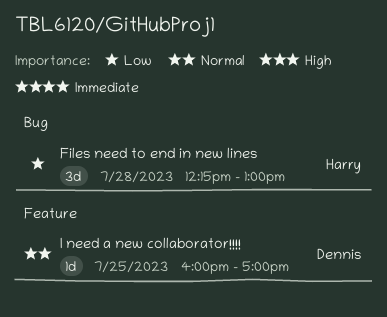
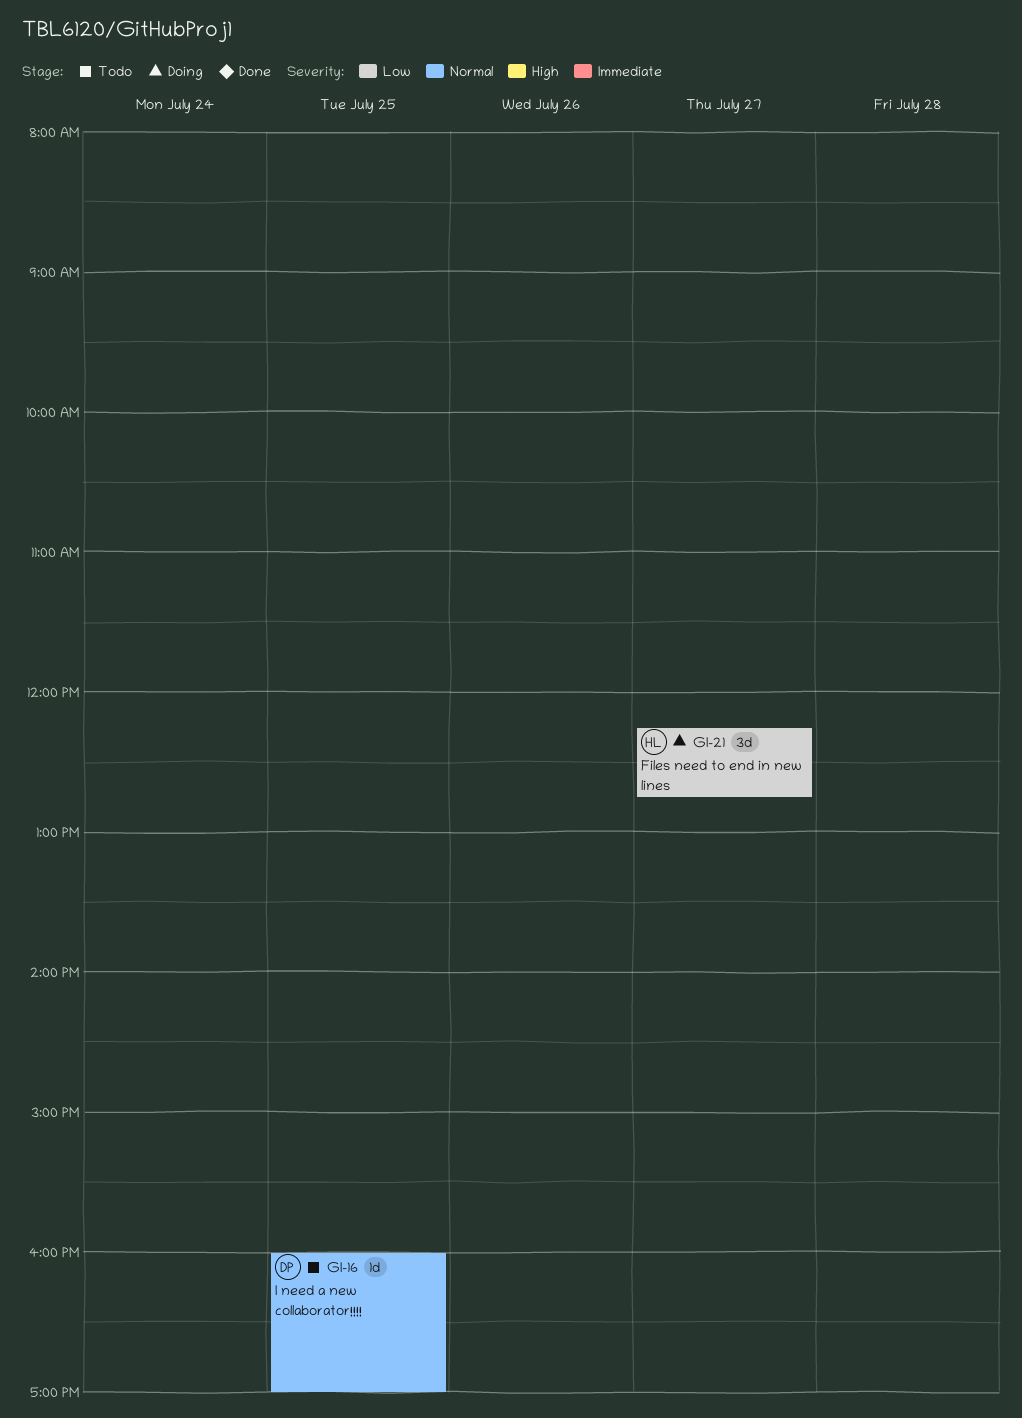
Files need to end in new lines, day: Jul 28 -> Jul 27
Files need to end in new lines, ends: 13:00 -> 12:45

